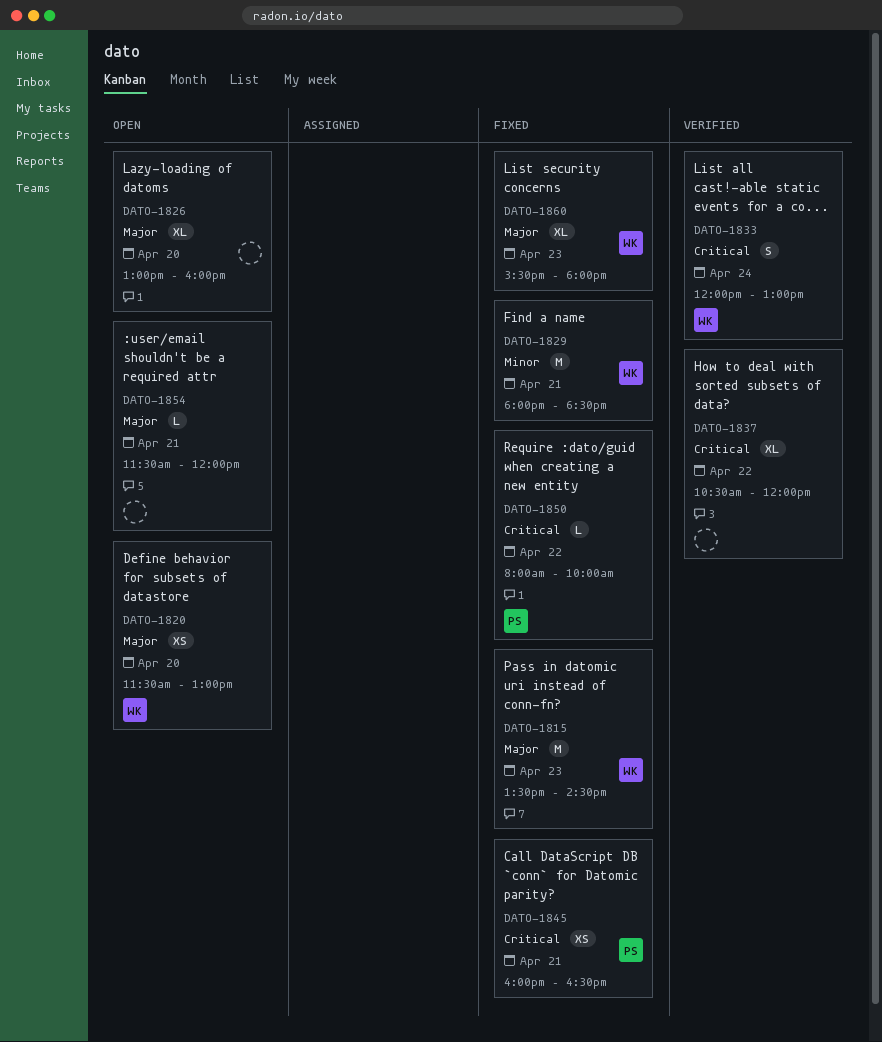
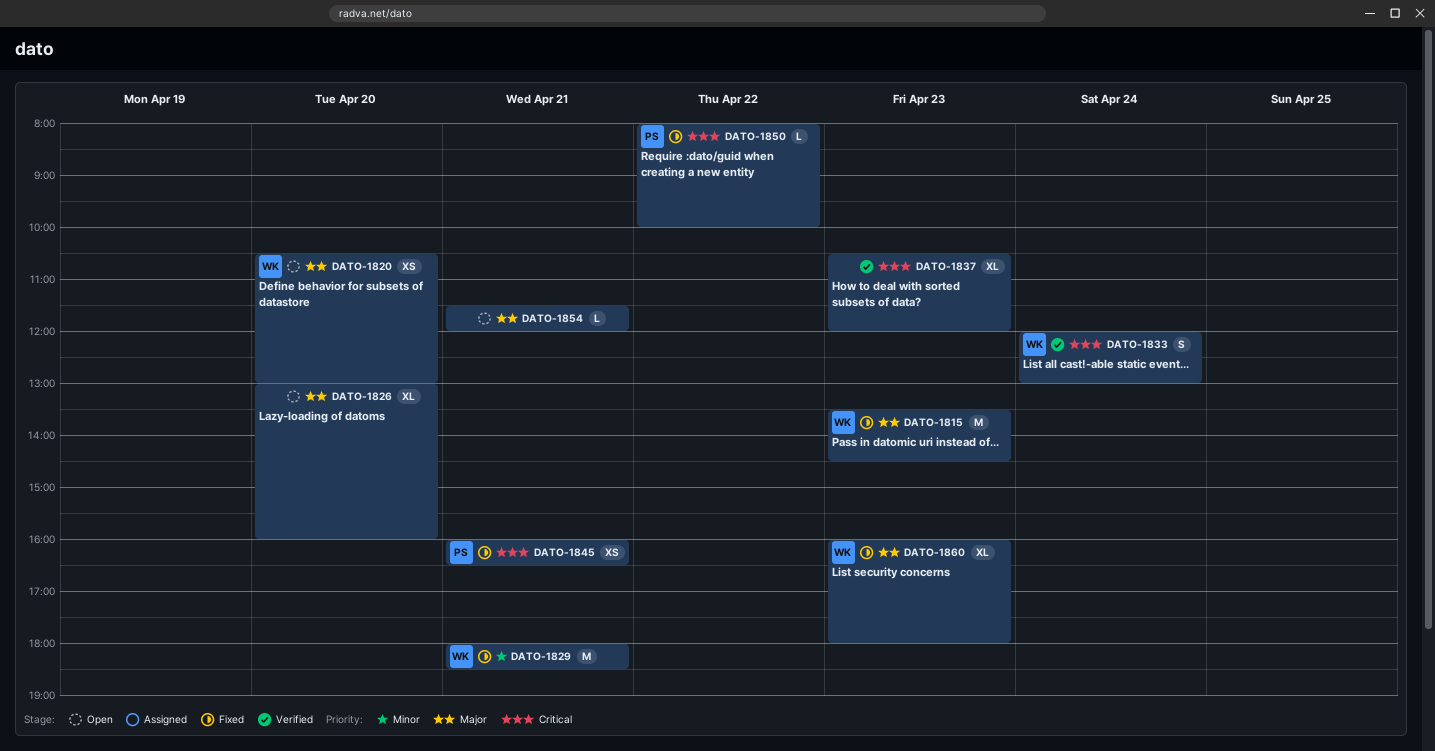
DATO-1820, begins: 11:30 -> 10:30
DATO-1837, day: Apr 22 -> Apr 23
DATO-1860, begins: 15:30 -> 16:00

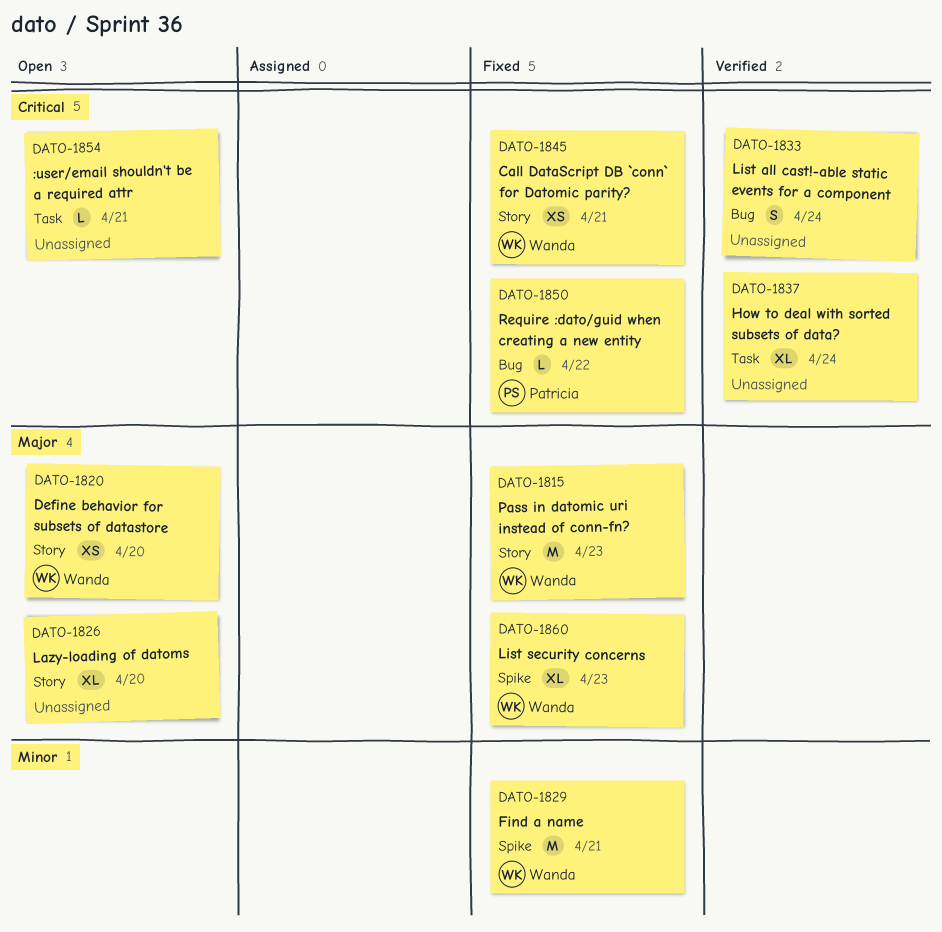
DATO-1833, owner: Wanda -> none
DATO-1837, day: Apr 23 -> Apr 24
DATO-1845, owner: Patricia -> Wanda
DATO-1854, priority: Major -> Critical

